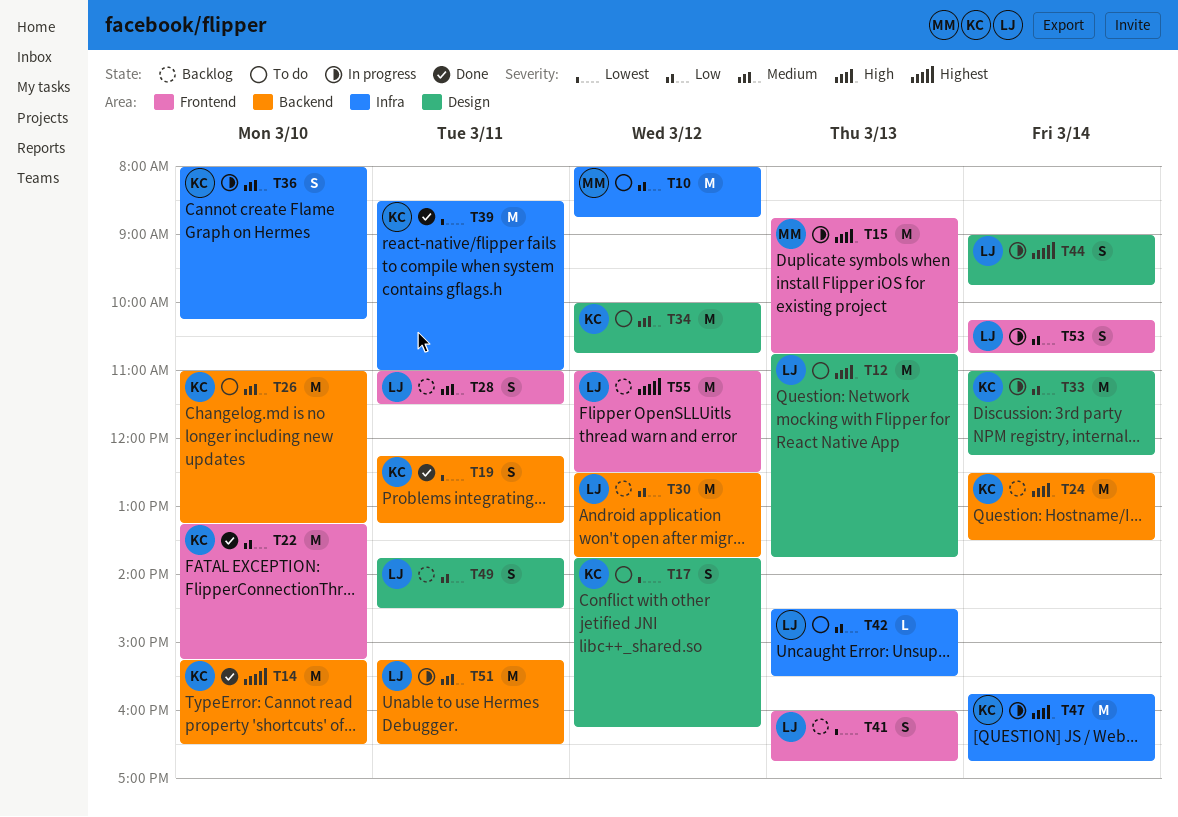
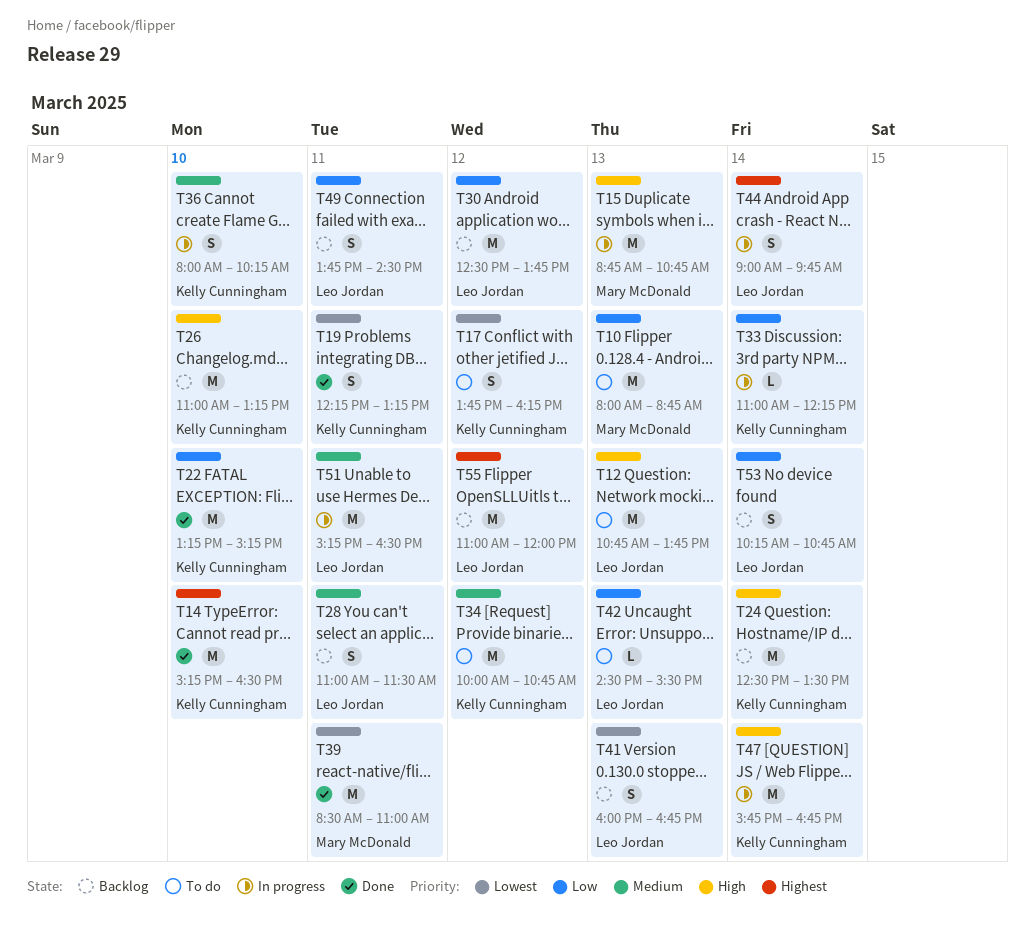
T10, day: Mar 12 -> Mar 13
T26, status: To do -> Backlog
T26, priority: Medium -> High
T33, estimate: M -> L
T39, owner: Kelly Cunningham -> Mary McDonald
T53, status: In progress -> Backlog
T55, ends: 12:30 -> 12:00

